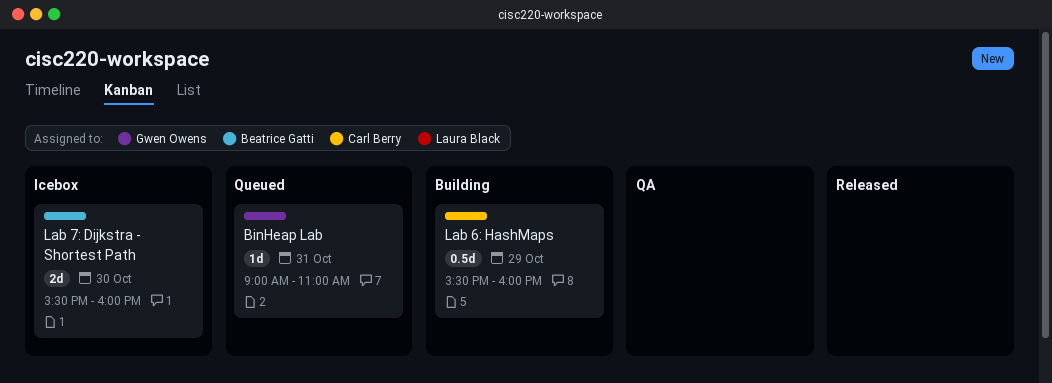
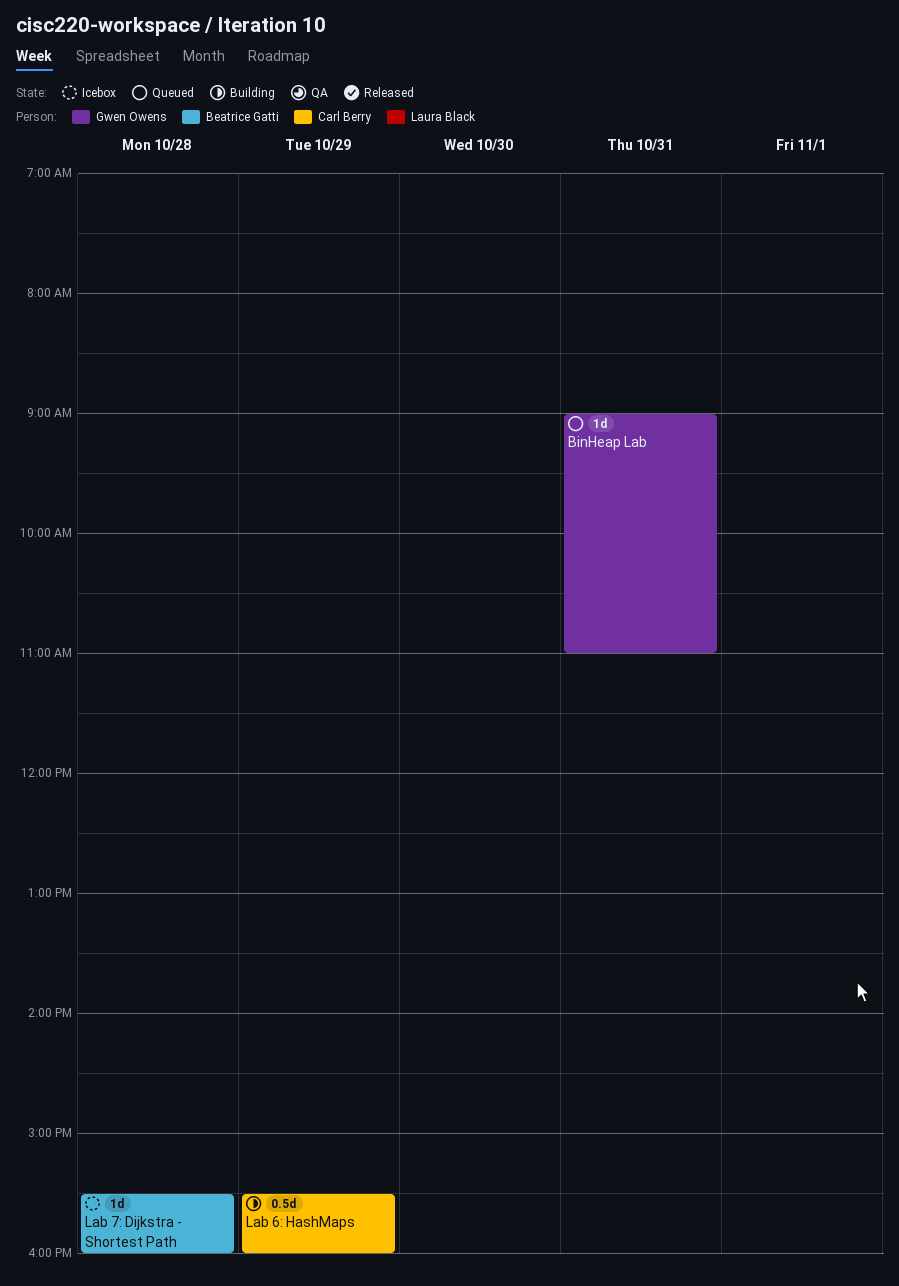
Lab 7: Dijkstra - Shortest Path, estimate: 2d -> 1d
Lab 7: Dijkstra - Shortest Path, day: Oct 30 -> Oct 28

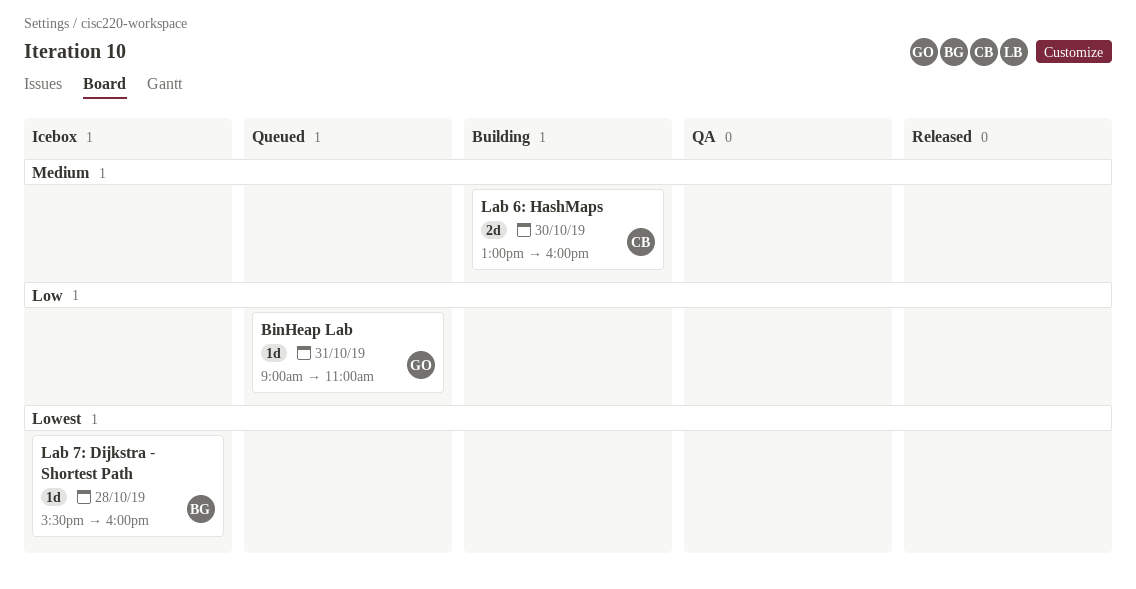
Lab 6: HashMaps, estimate: 0.5d -> 2d
Lab 6: HashMaps, day: Oct 29 -> Oct 30
Lab 6: HashMaps, begins: 15:30 -> 13:00

